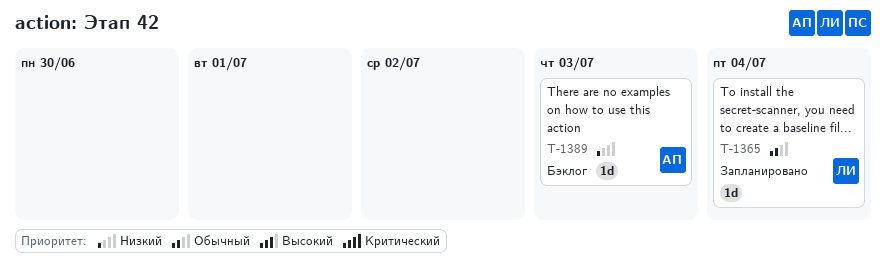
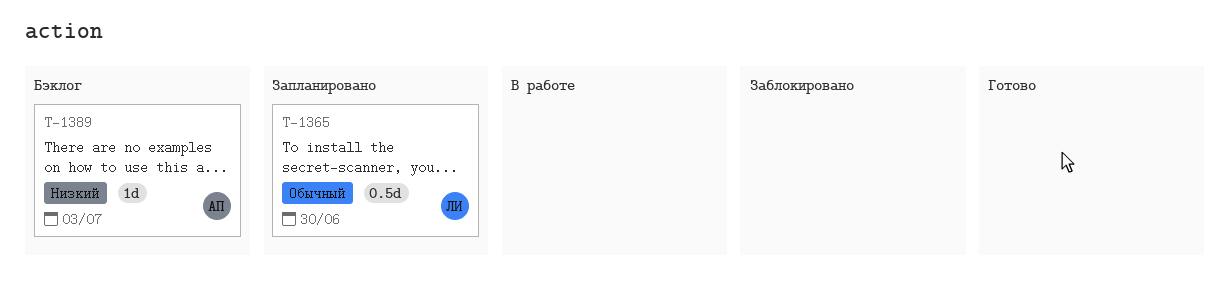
T-1365, estimate: 1d -> 0.5d
T-1365, due: Jul 4 -> Jun 30

